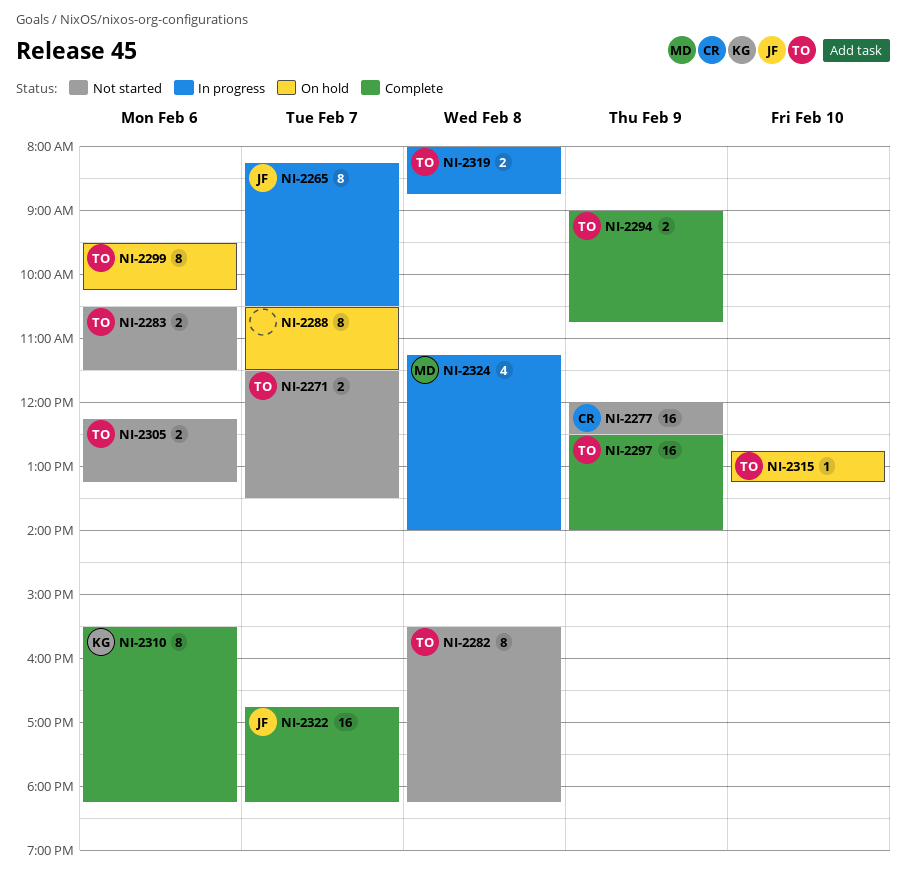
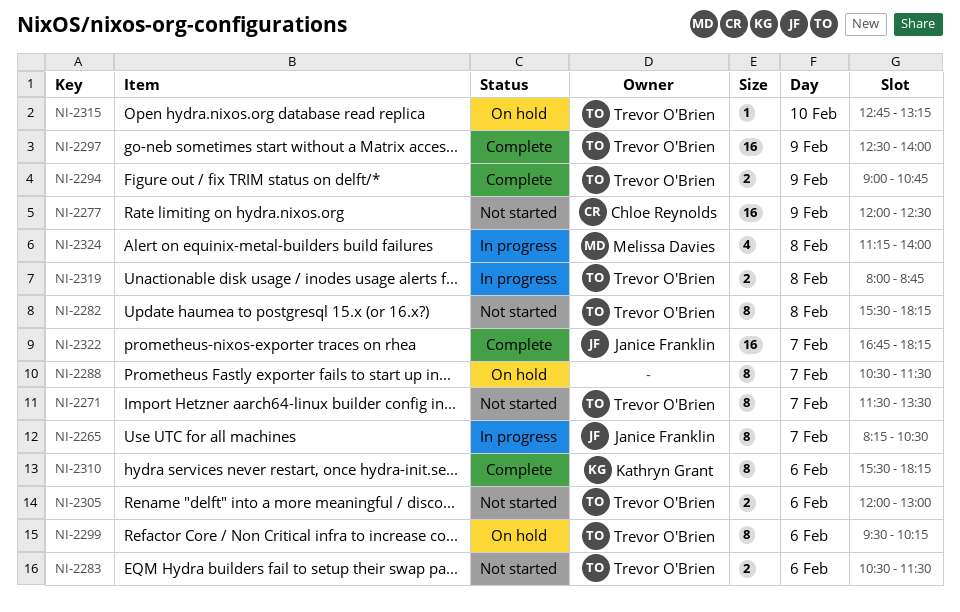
NI-2271, estimate: 2 -> 8
NI-2305, begins: 12:15 -> 12:00
NI-2305, ends: 13:15 -> 13:00

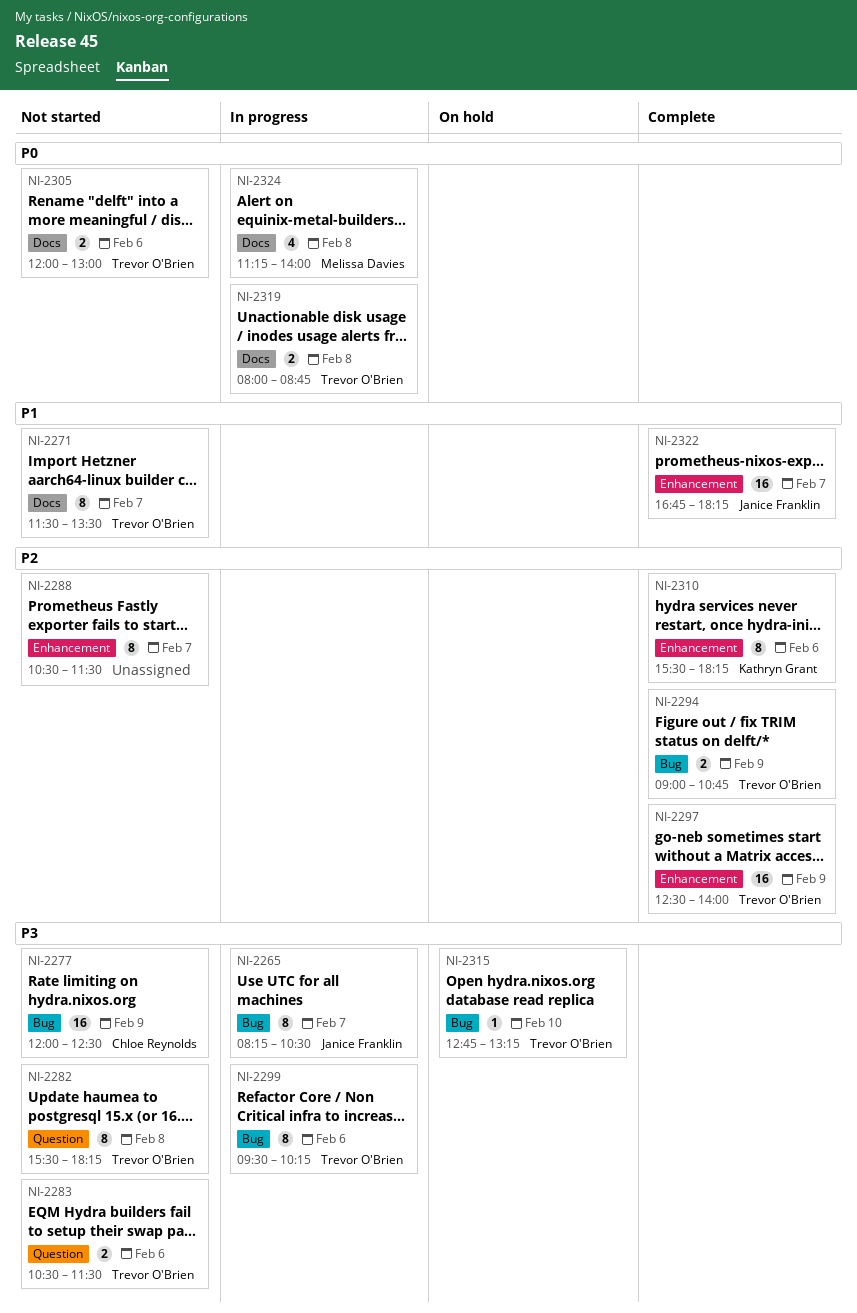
NI-2288, status: On hold -> Not started
NI-2299, status: On hold -> In progress

